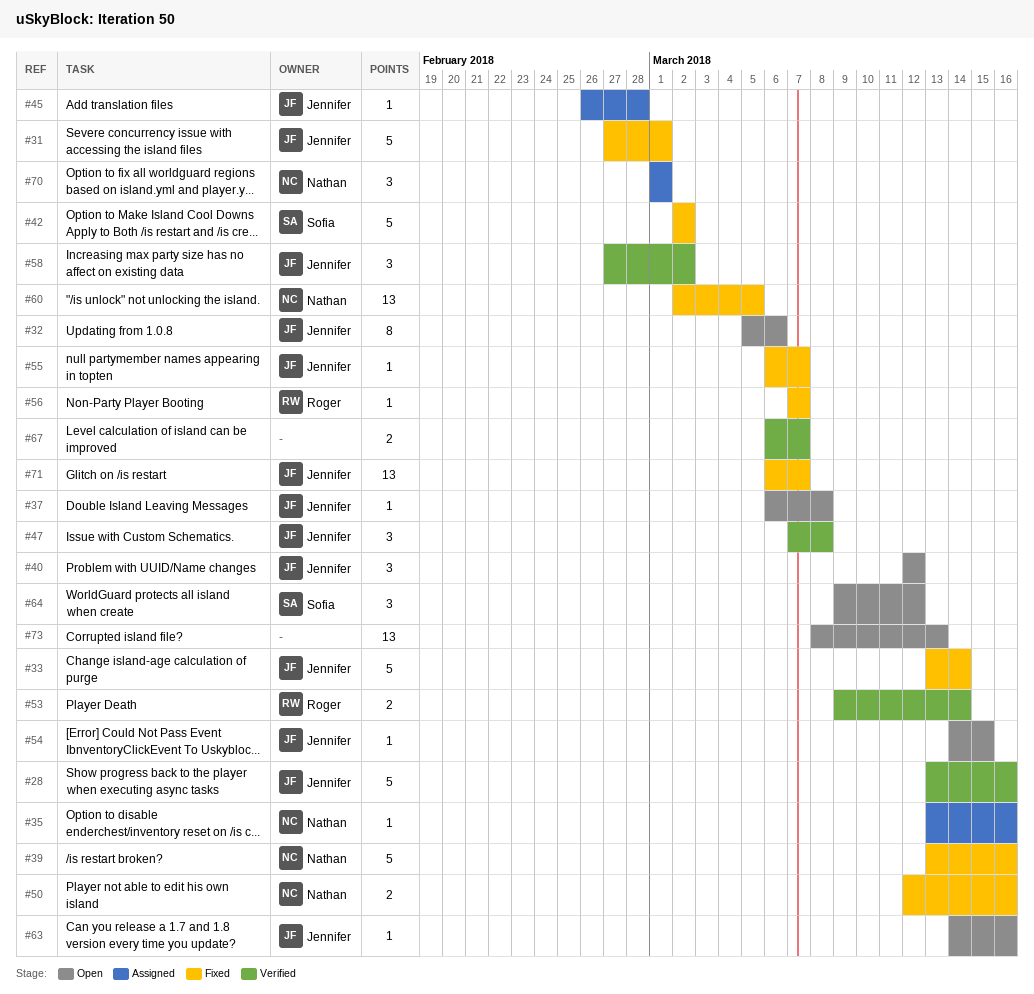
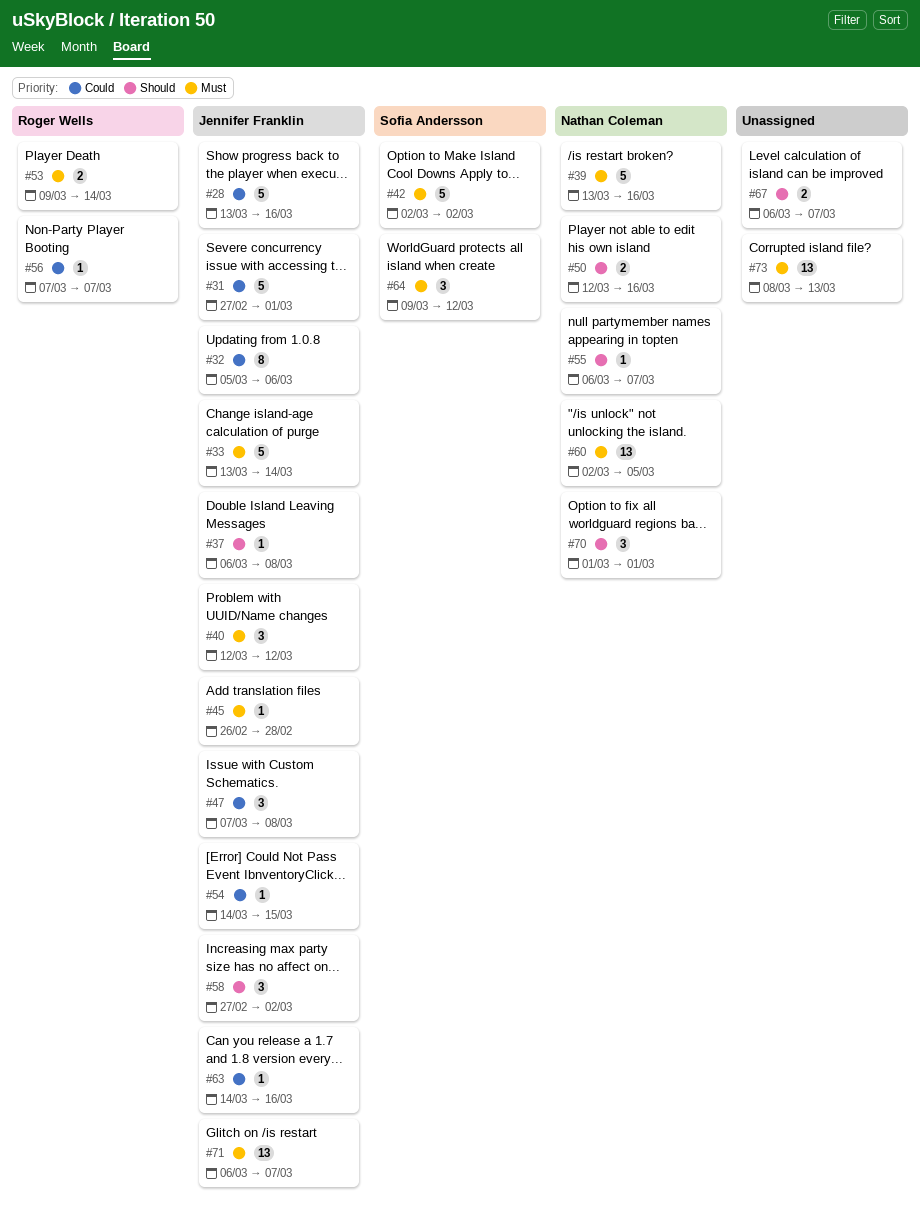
#35: present -> none
#55, owner: Jennifer Franklin -> Nathan Coleman

